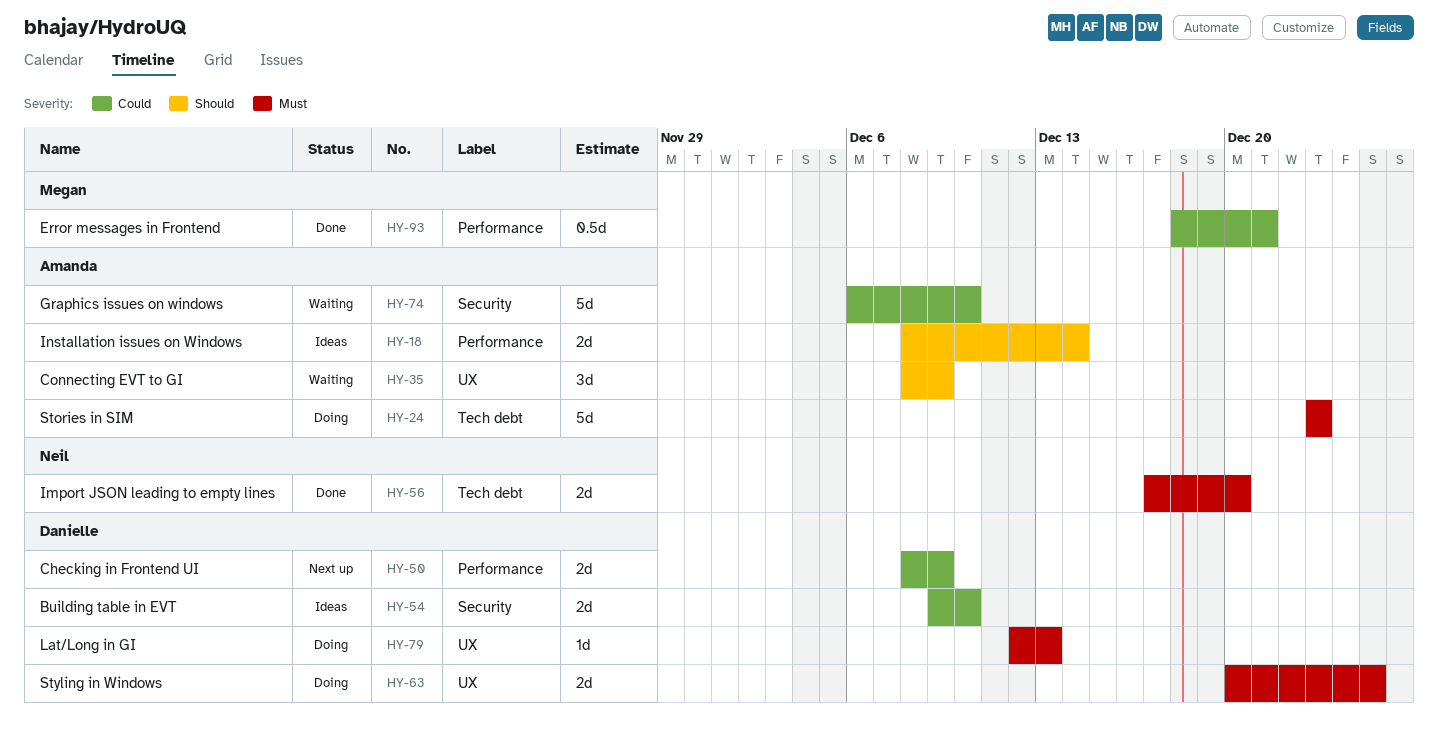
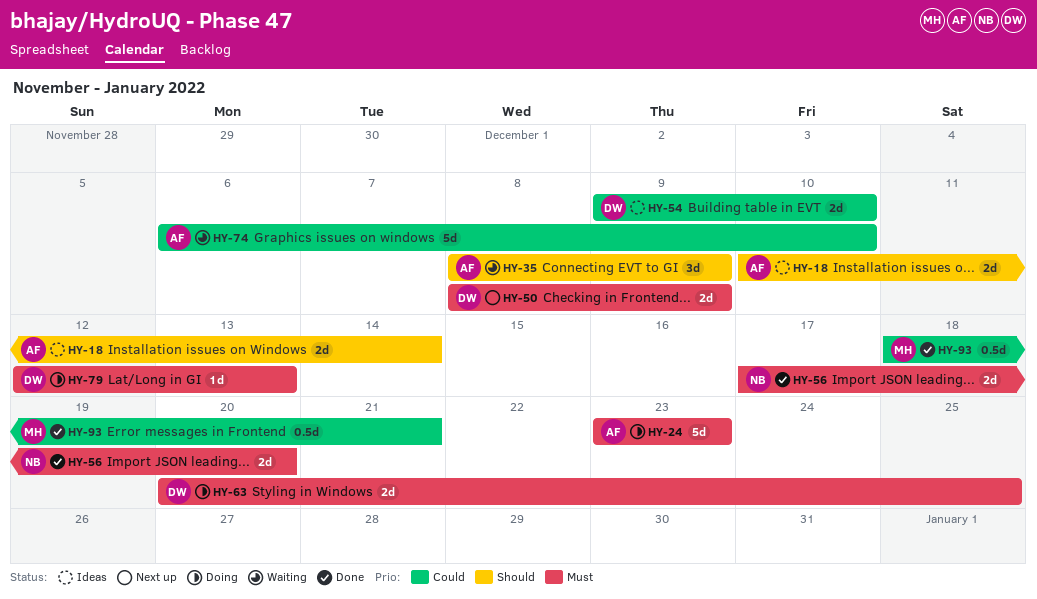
HY-18, start: Dec 8 -> Dec 10
HY-50, priority: Could -> Must

